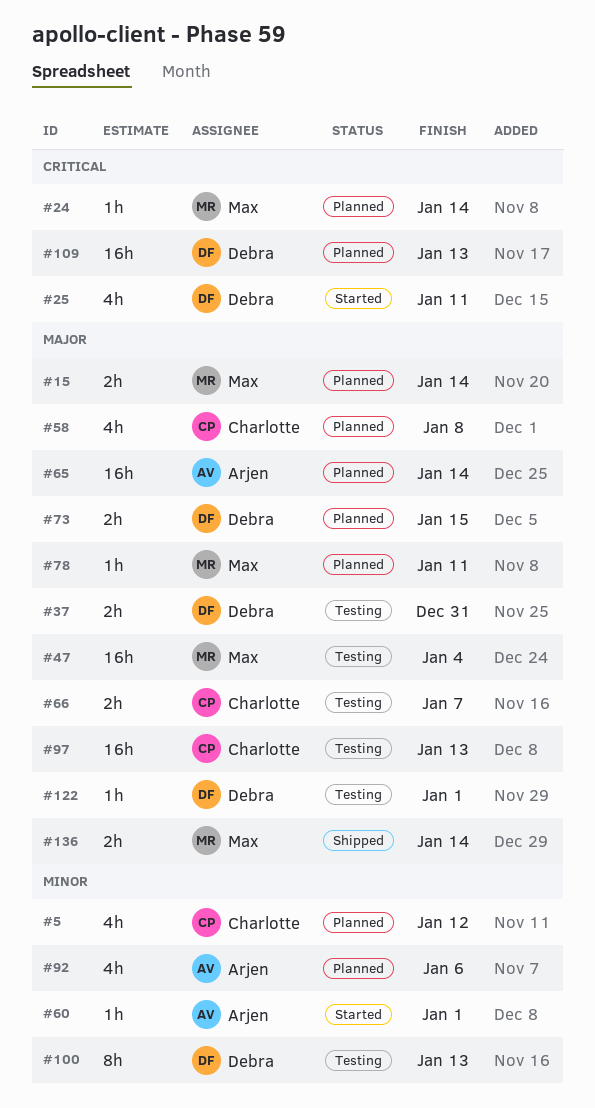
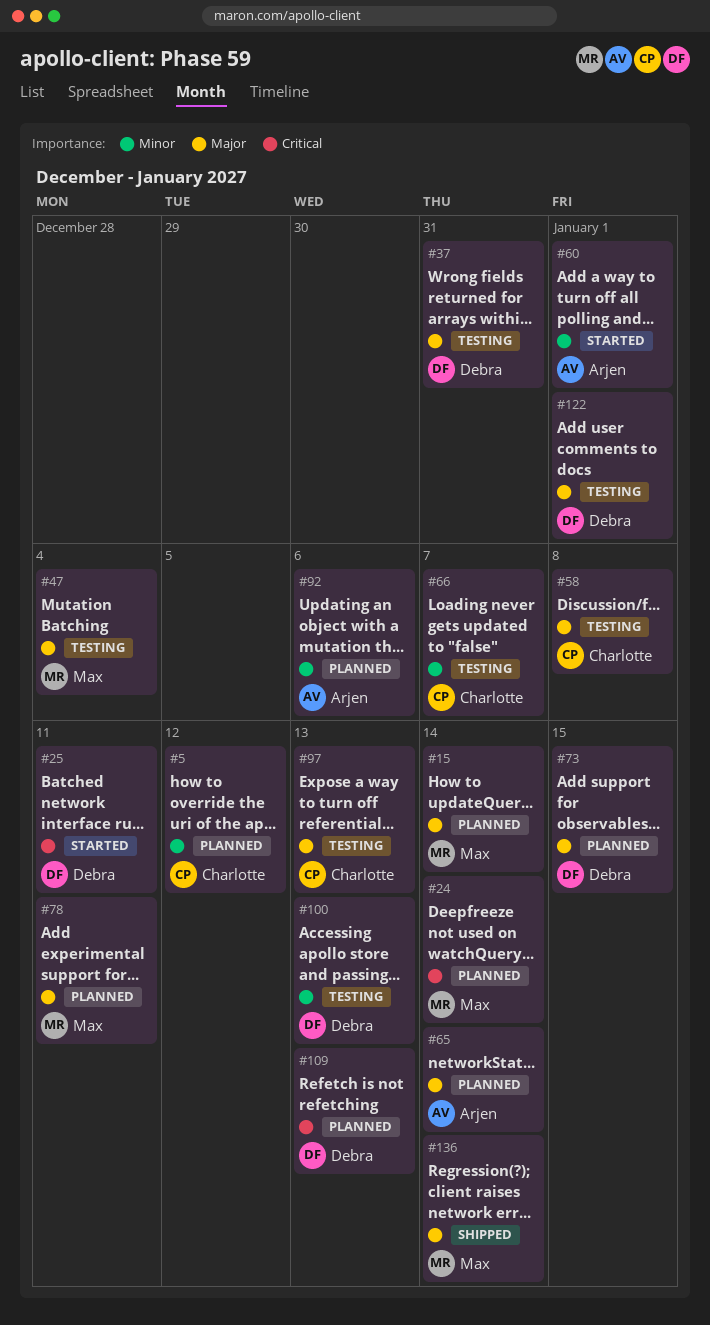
#58, status: Planned -> Testing
#66, priority: Major -> Minor

